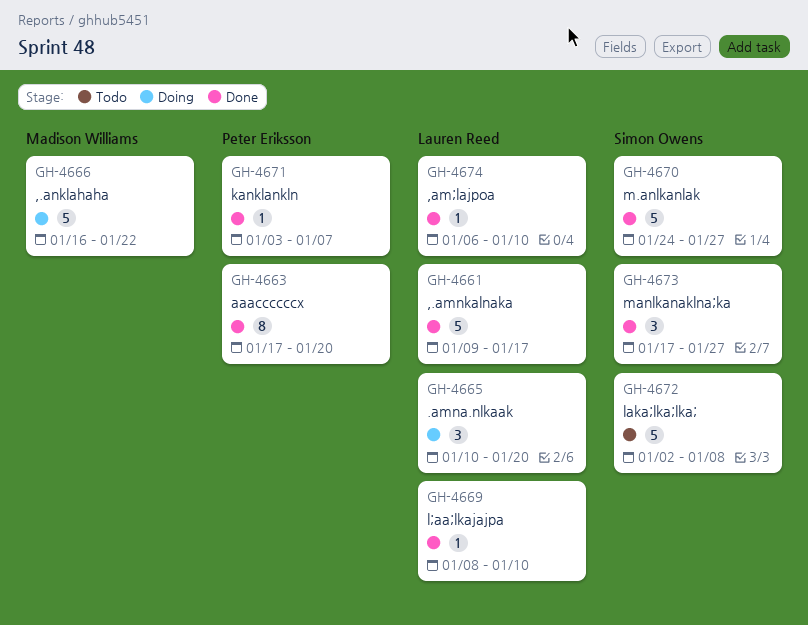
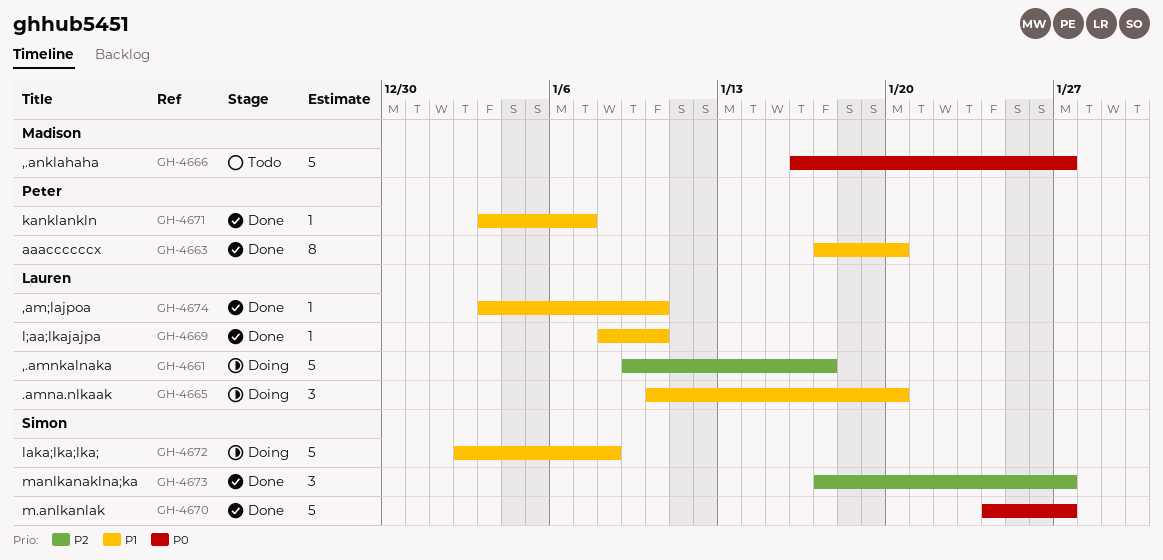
GH-4661, status: Done -> Doing
GH-4666, status: Doing -> Todo
GH-4666, due: Jan 22 -> Jan 27
GH-4672, status: Todo -> Doing
GH-4674, start: Jan 6 -> Jan 3

